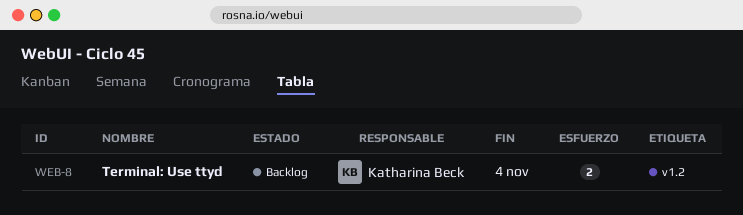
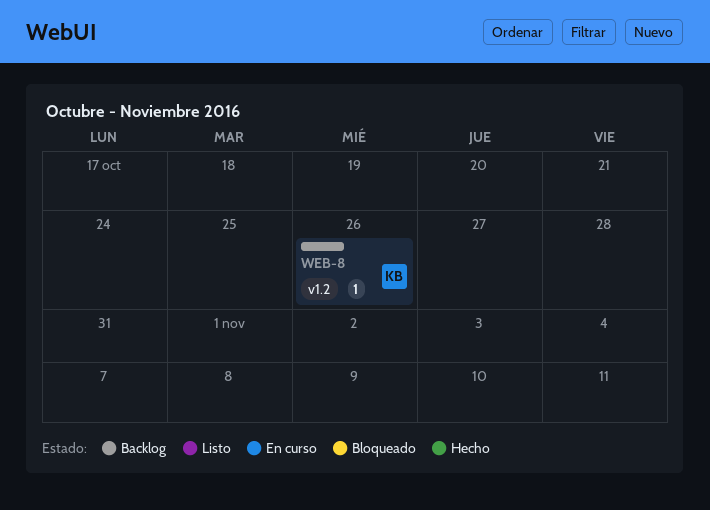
WEB-8, estimate: 2 -> 1
WEB-8, due: Nov 4 -> Oct 26

